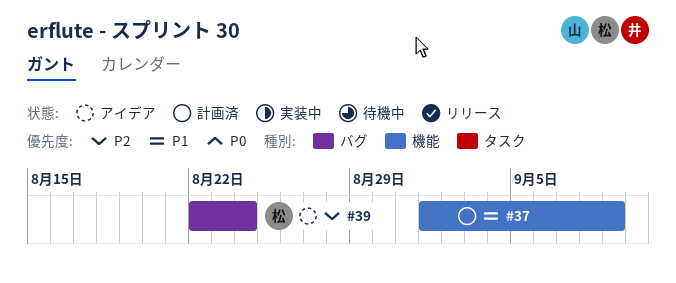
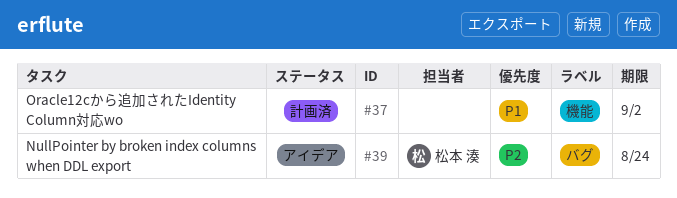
#37, due: Sep 9 -> Sep 2

